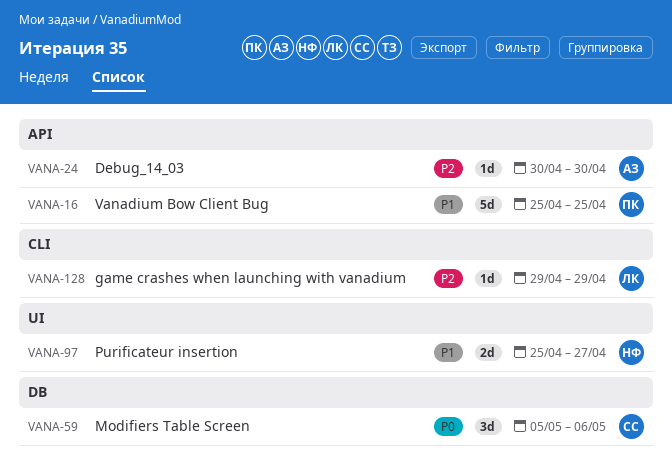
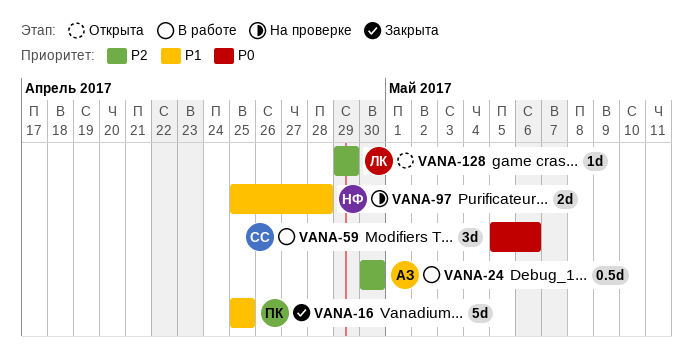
VANA-24, estimate: 1d -> 0.5d
VANA-97, due: Apr 27 -> Apr 28

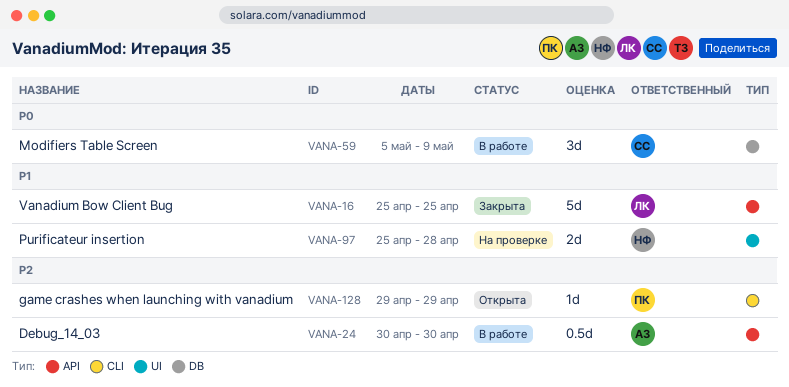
VANA-16, owner: ПК -> ЛК
VANA-59, due: May 6 -> May 9
VANA-128, owner: ЛК -> ПК

